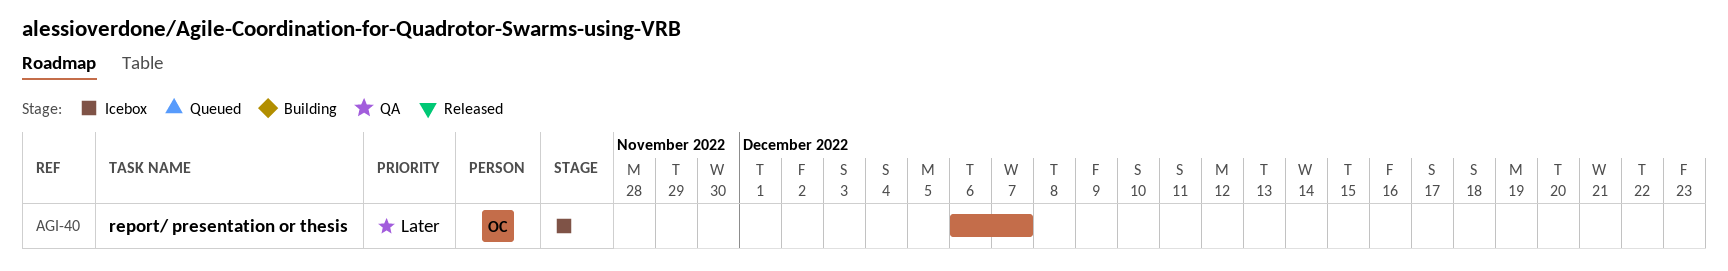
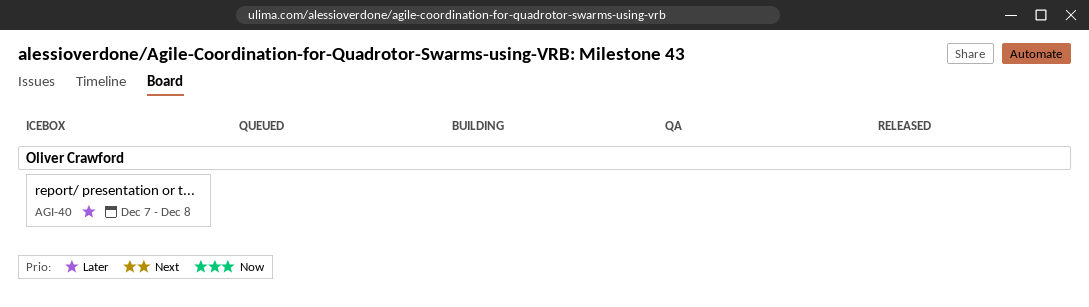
AGI-40, start: Dec 6 -> Dec 7
AGI-40, due: Dec 7 -> Dec 8

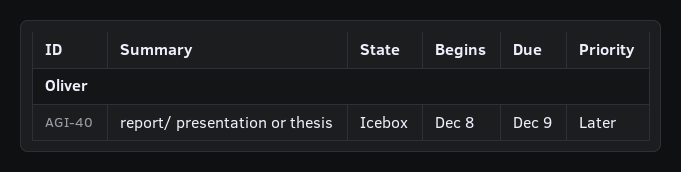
AGI-40, start: Dec 7 -> Dec 8
AGI-40, due: Dec 8 -> Dec 9

